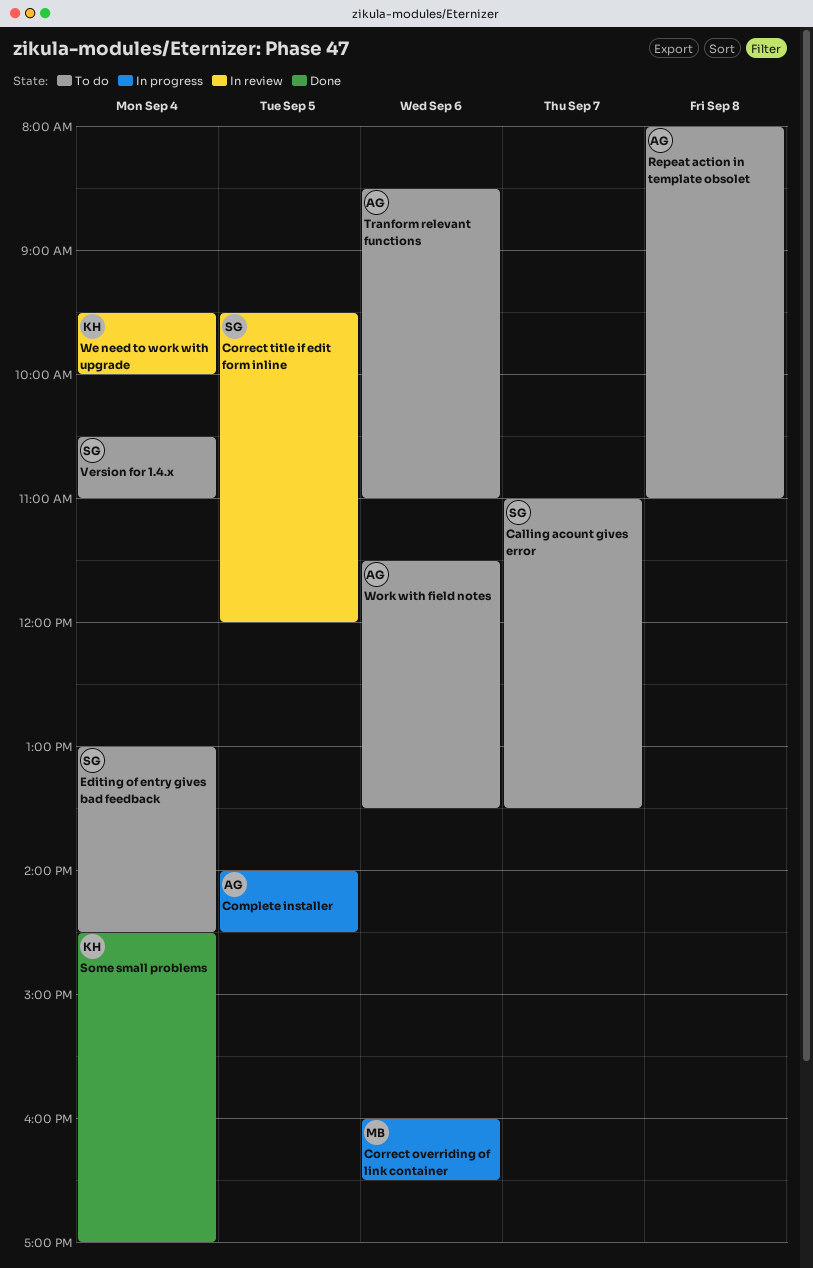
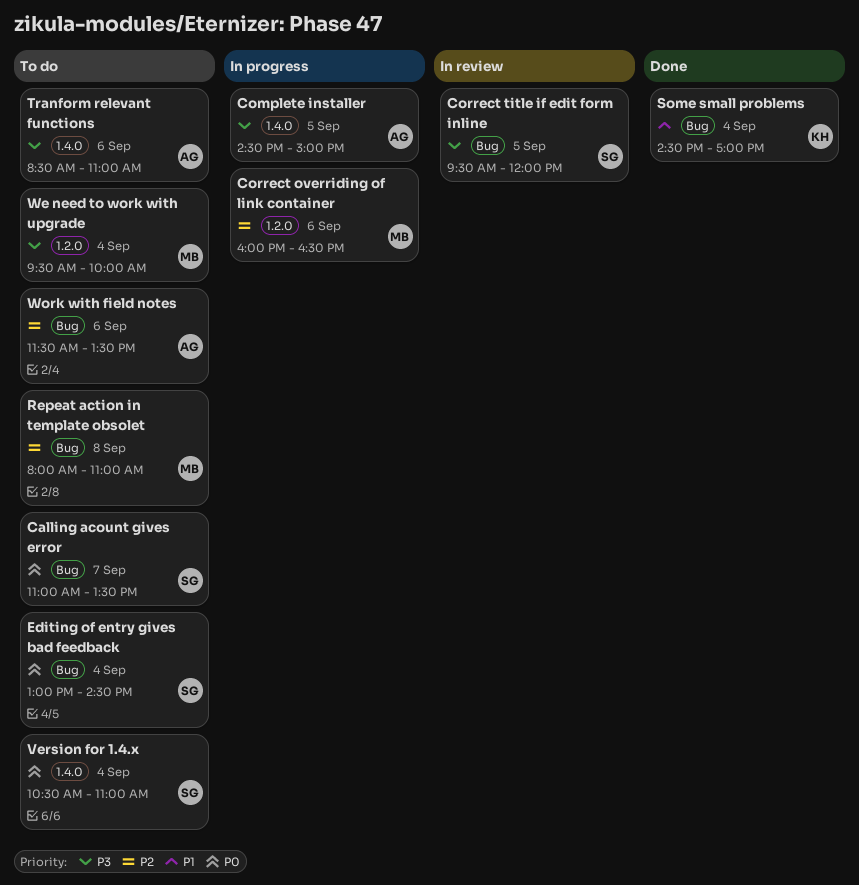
Complete installer, begins: 14:00 -> 14:30
Complete installer, ends: 14:30 -> 15:00
Repeat action in template obsolet, owner: AG -> MB
We need to work with upgrade, status: In review -> To do
We need to work with upgrade, owner: KH -> MB

